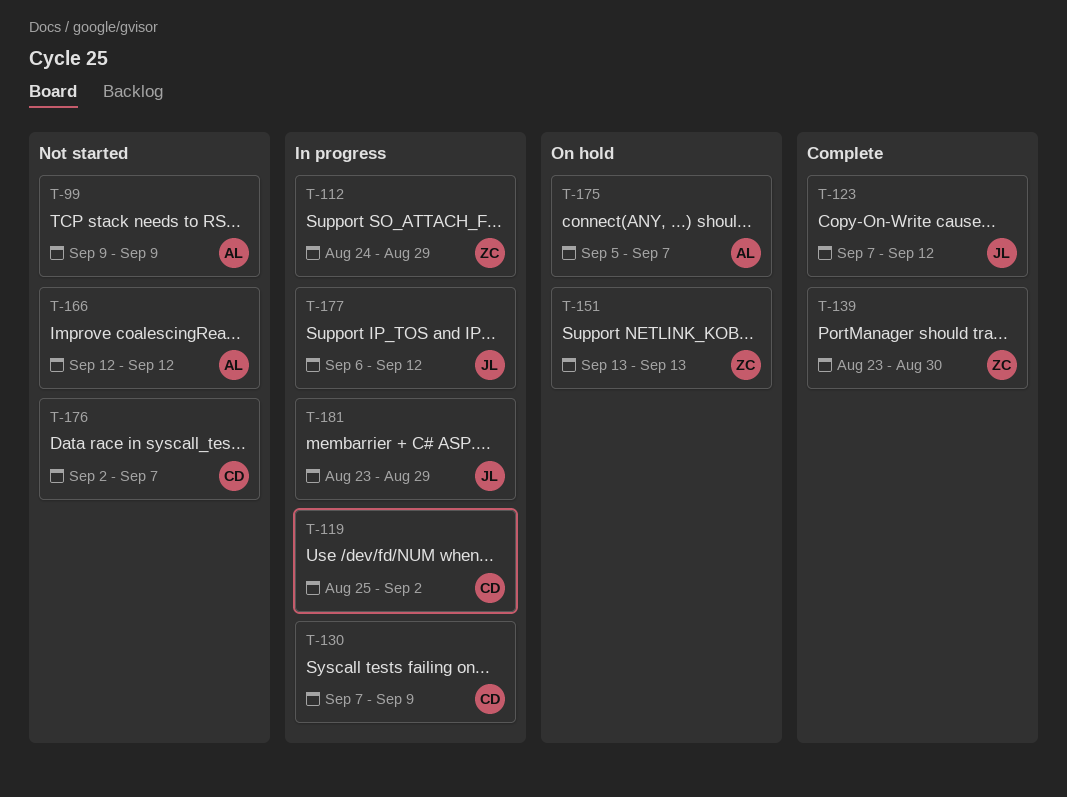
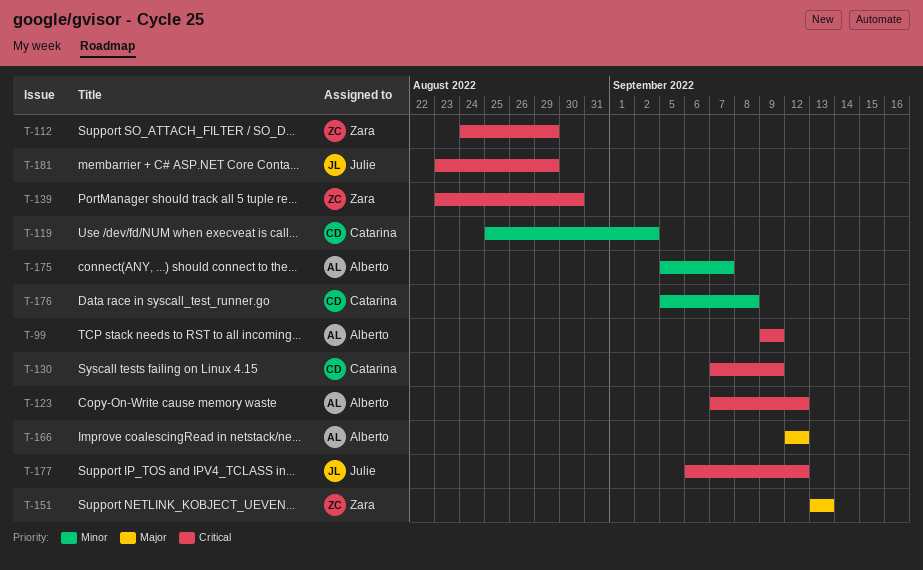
T-123, owner: Julie -> Alberto
T-176, start: Sep 2 -> Sep 5
T-176, due: Sep 7 -> Sep 8

